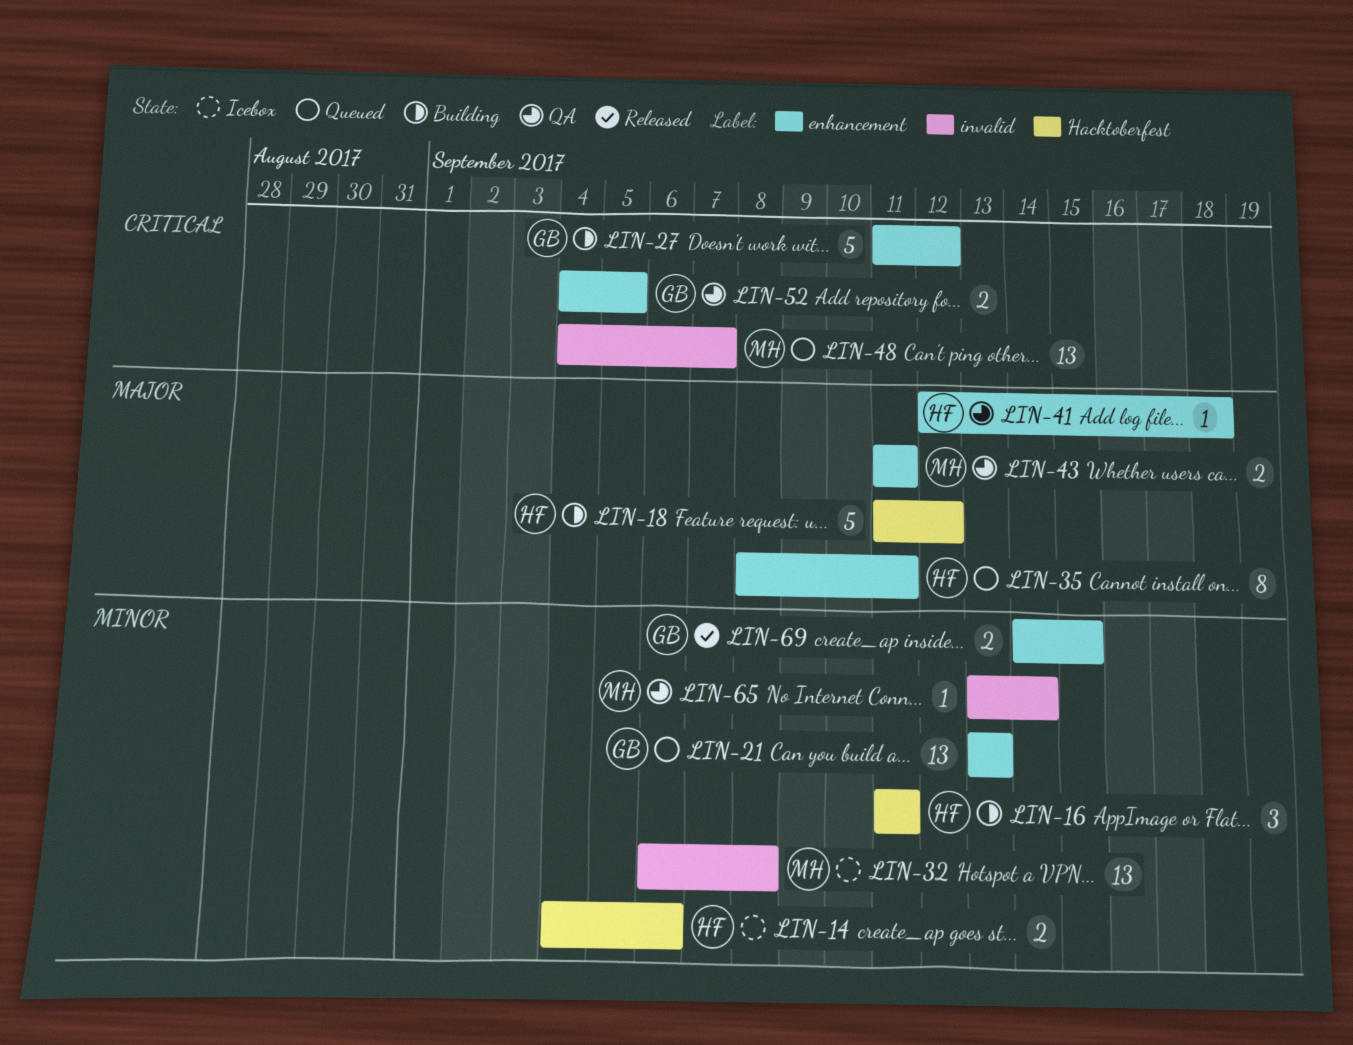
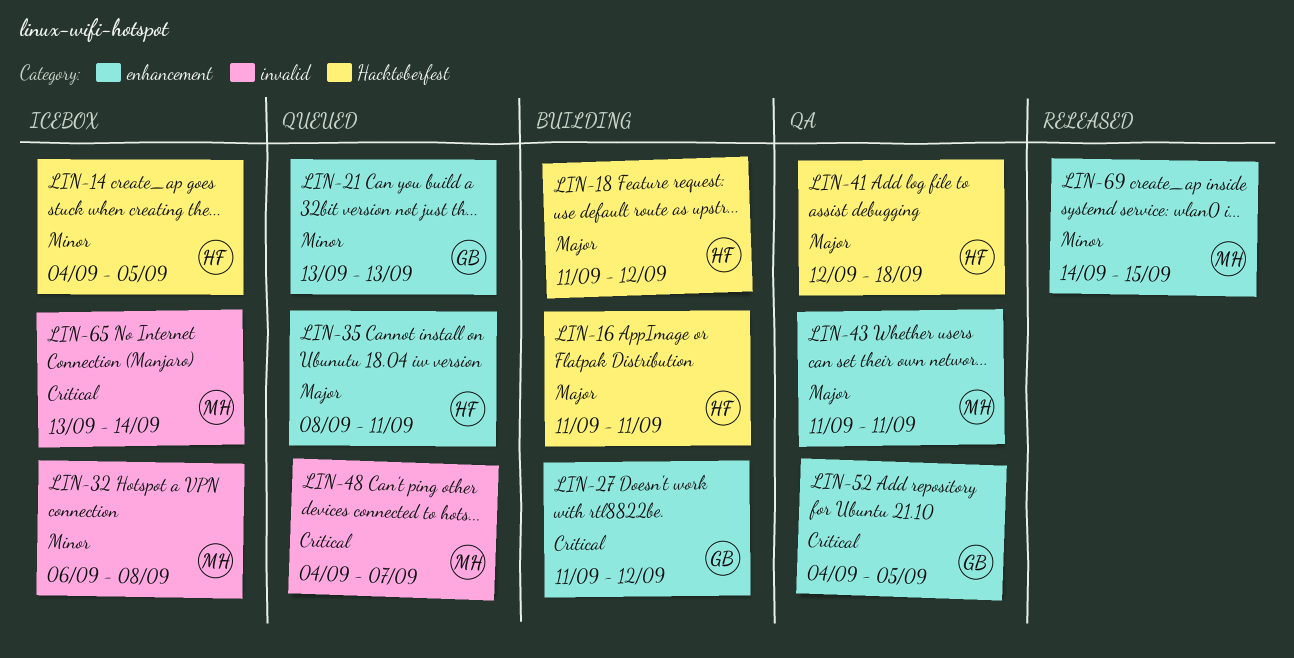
LIN-14, due: Sep 6 -> Sep 5
LIN-16, priority: Minor -> Major
LIN-41, label: enhancement -> Hacktoberfest
LIN-65, status: QA -> Icebox
LIN-65, priority: Minor -> Critical
LIN-69, owner: GB -> MH

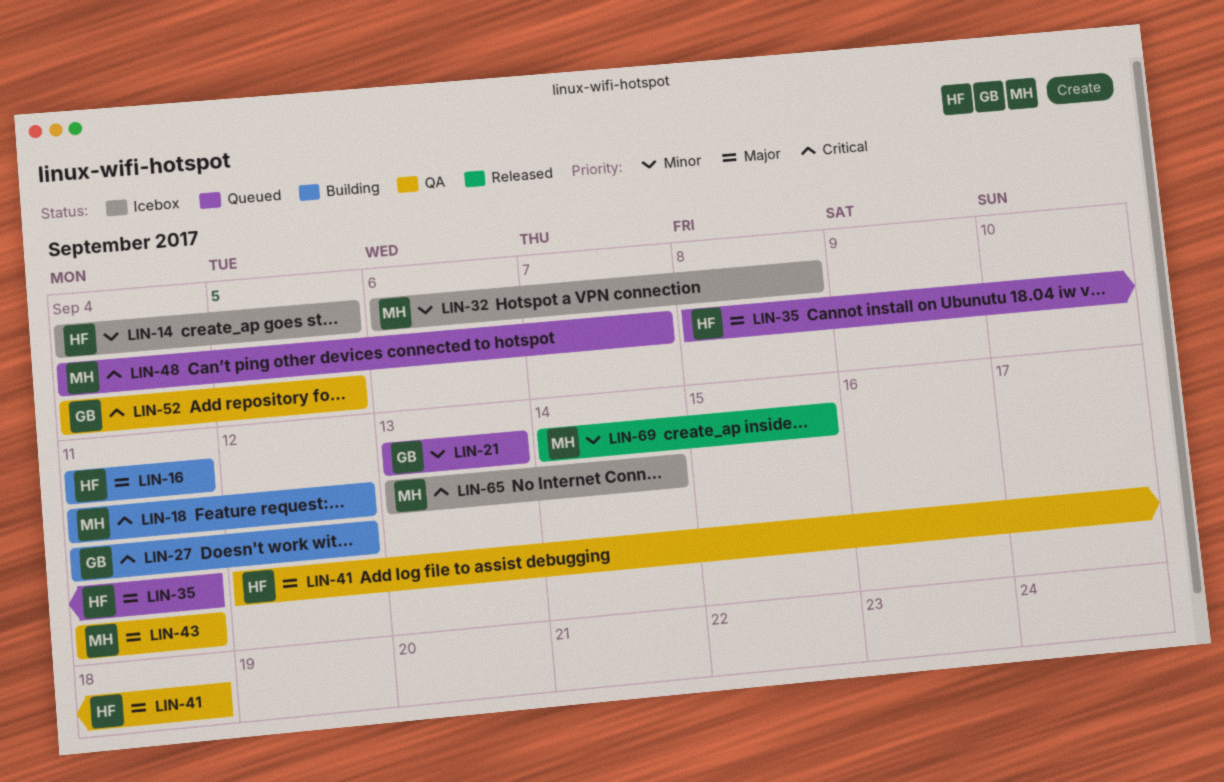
LIN-18, owner: HF -> MH
LIN-18, priority: Major -> Critical

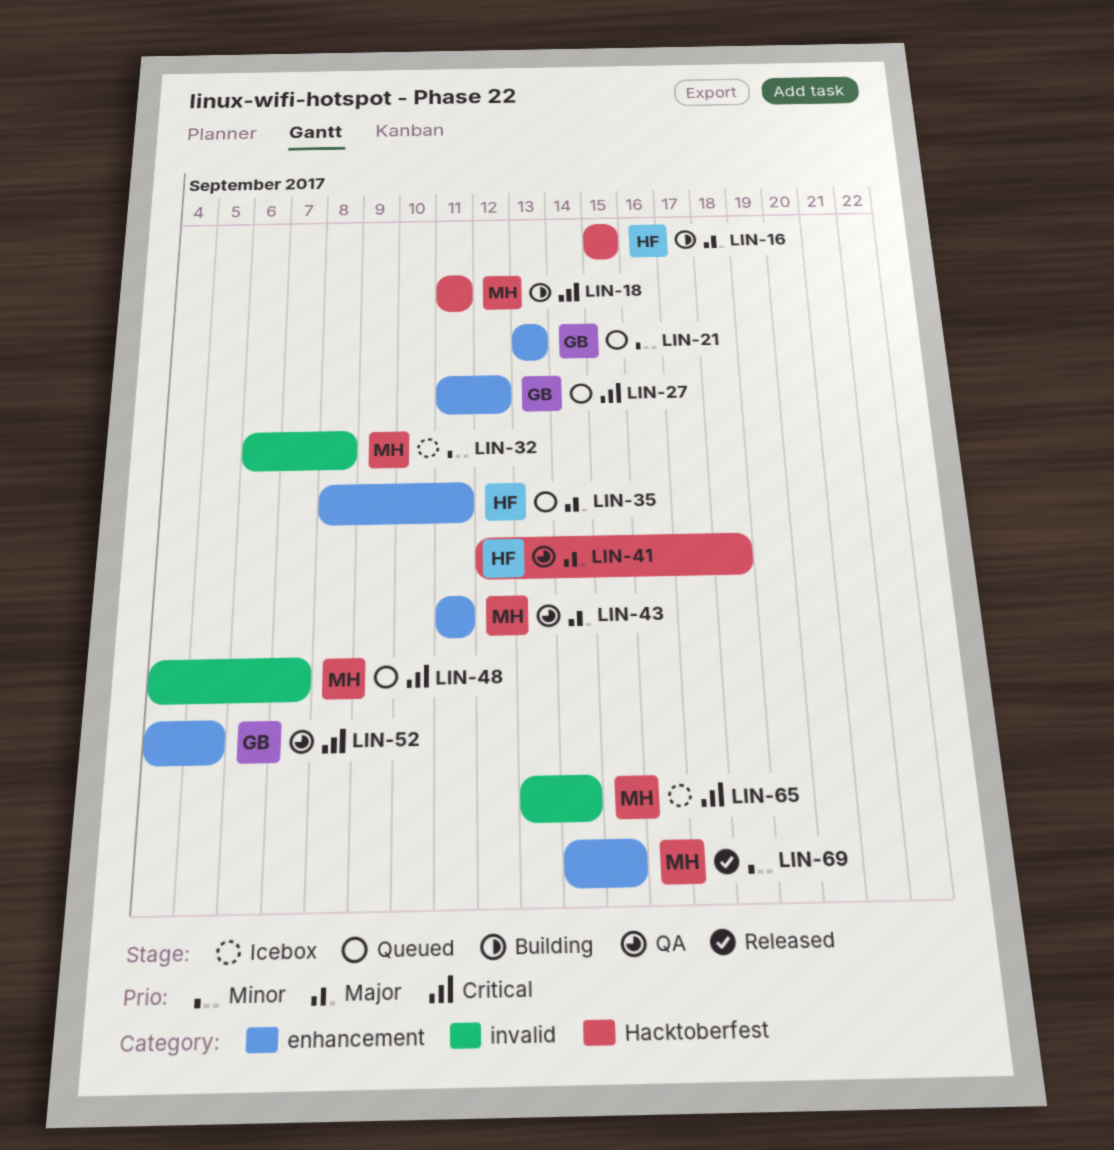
LIN-14: present -> none
LIN-16, start: Sep 11 -> Sep 15
LIN-16, due: Sep 11 -> Sep 15
LIN-18, due: Sep 12 -> Sep 11
LIN-27, status: Building -> Queued

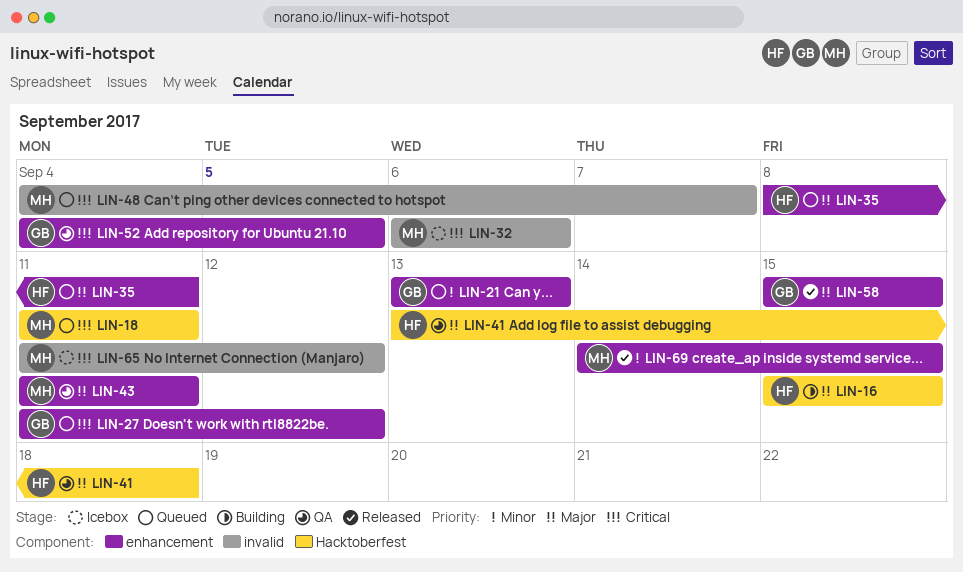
LIN-18, status: Building -> Queued
LIN-32, priority: Minor -> Critical
LIN-32, due: Sep 8 -> Sep 6
LIN-41, start: Sep 12 -> Sep 13
LIN-58: none -> present
LIN-65, start: Sep 13 -> Sep 11
LIN-65, due: Sep 14 -> Sep 12

